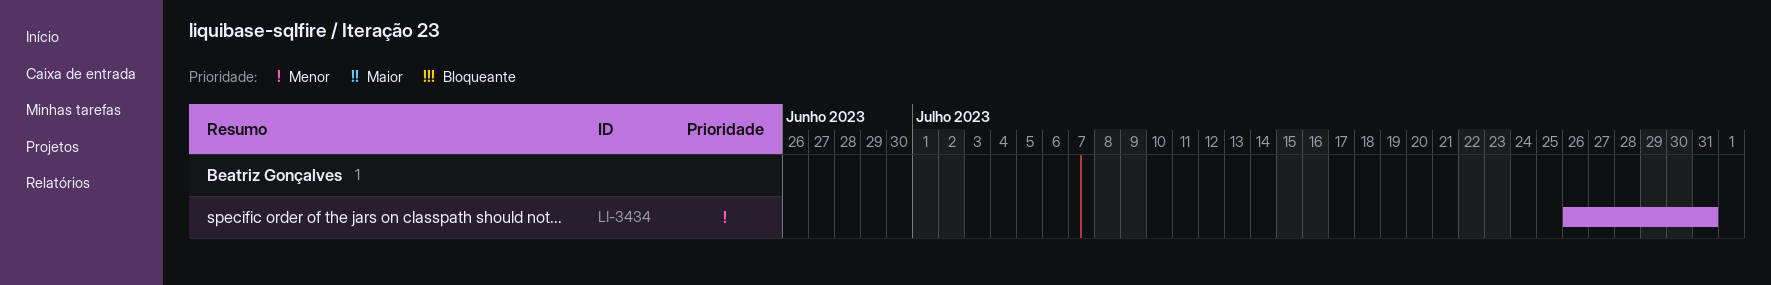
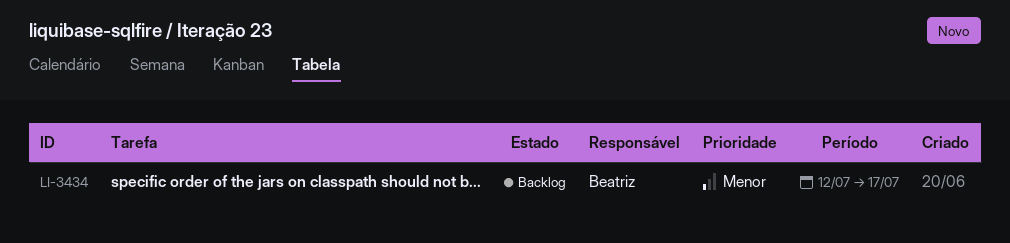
LI-3434, start: Jul 26 -> Jul 12
LI-3434, due: Jul 31 -> Jul 17

